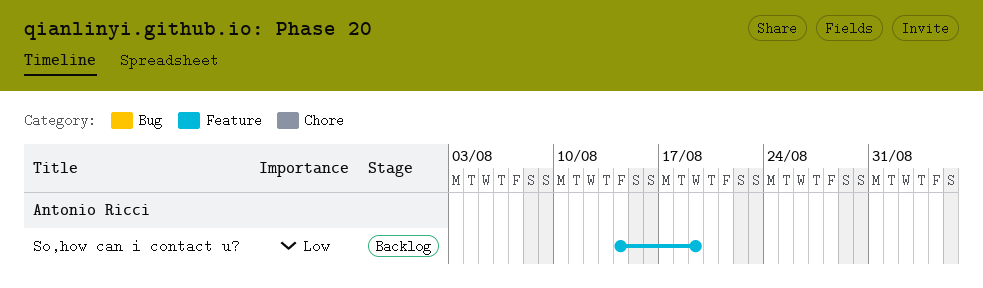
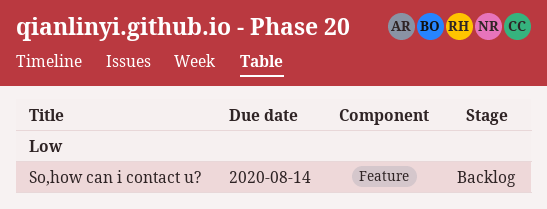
So,how can i contact u?, due: Aug 19 -> Aug 14

